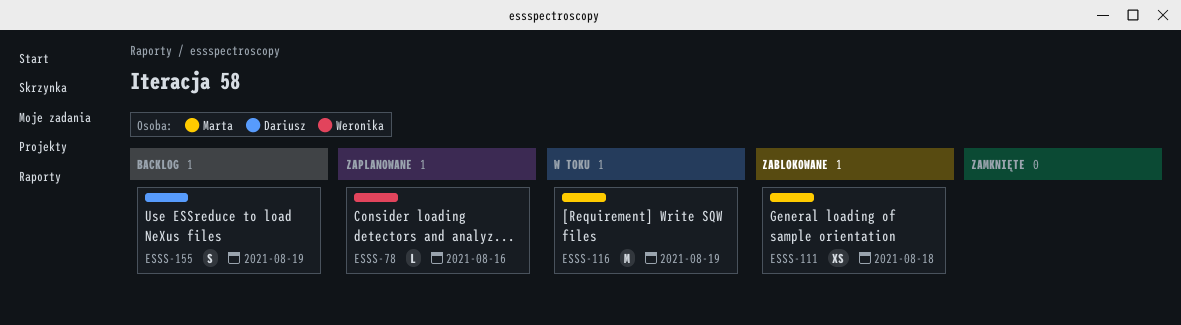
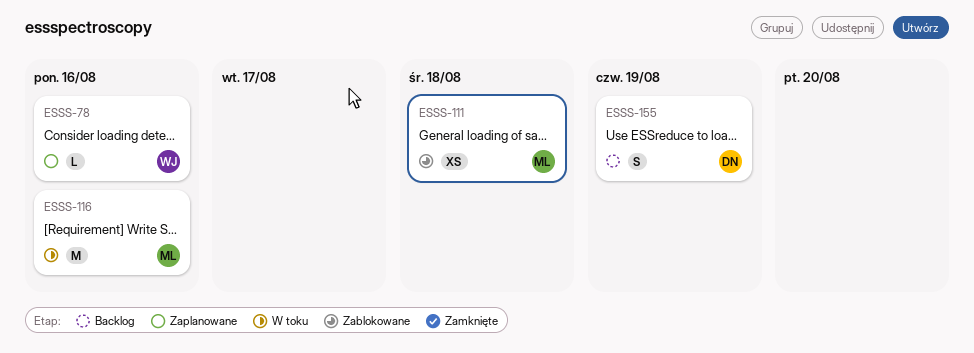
ESSS-116, due: Aug 19 -> Aug 16

